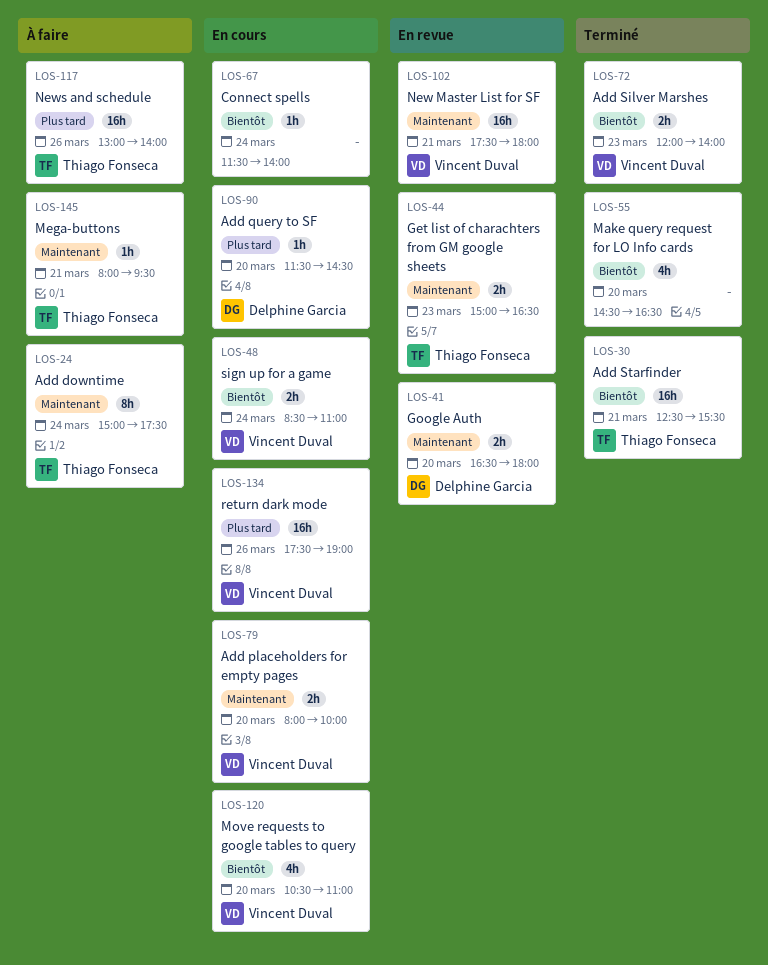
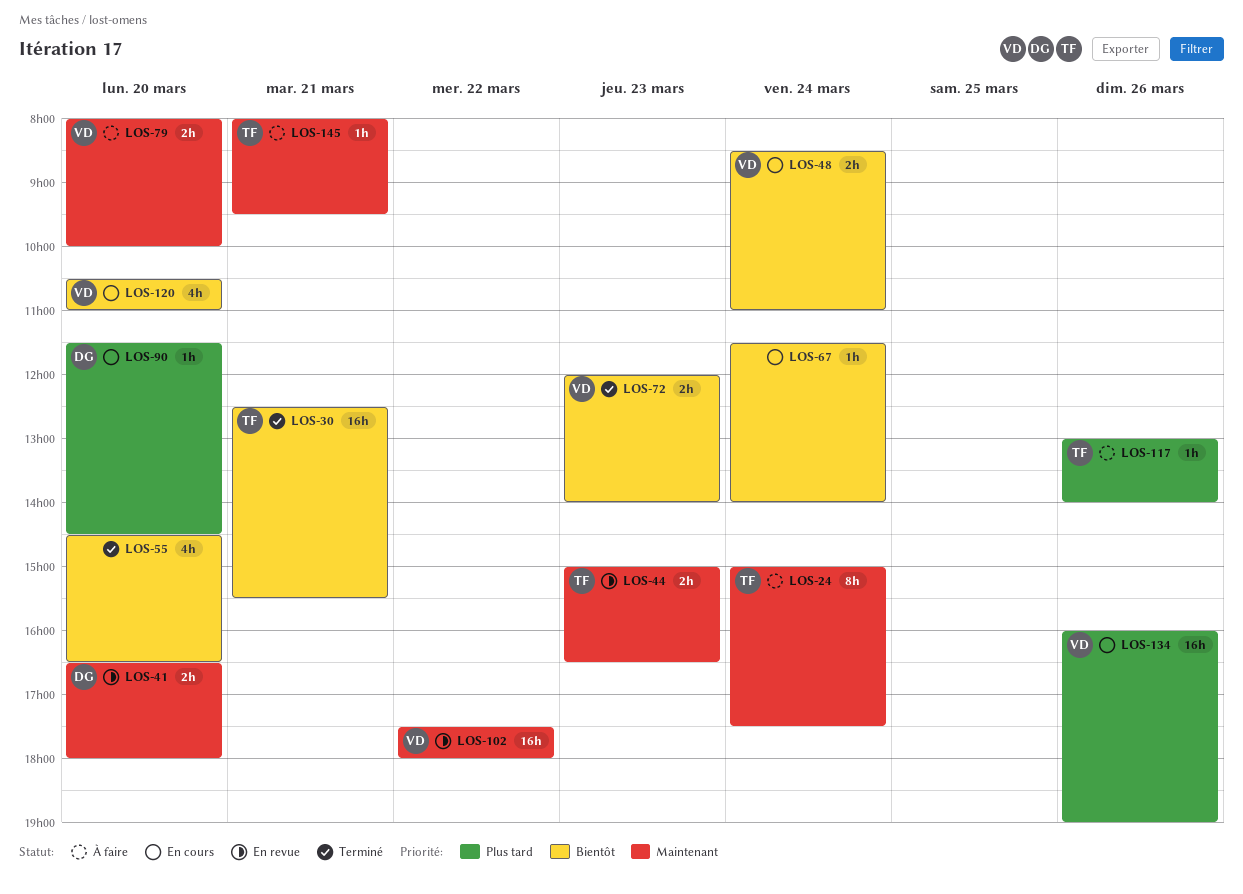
LOS-79, status: En cours -> À faire
LOS-102, day: Mar 21 -> Mar 22
LOS-117, estimate: 16h -> 1h
LOS-134, begins: 17:30 -> 16:00

